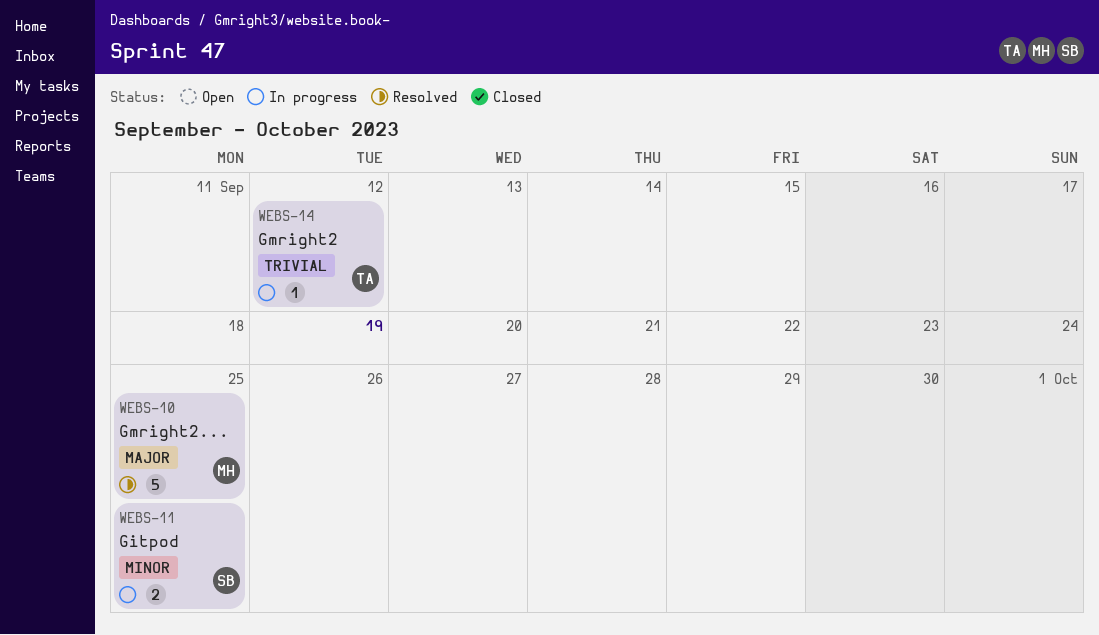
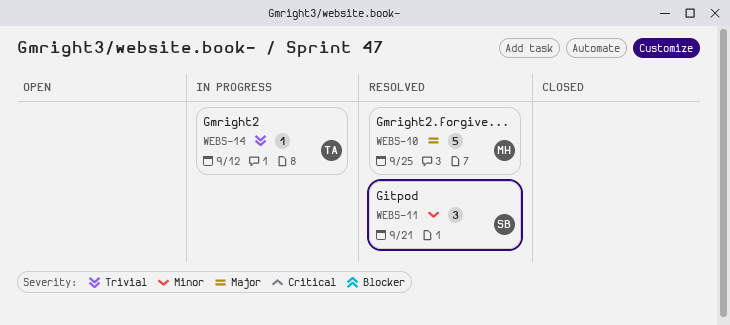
WEBS-11, status: In progress -> Resolved
WEBS-11, estimate: 2 -> 3
WEBS-11, due: Sep 25 -> Sep 21

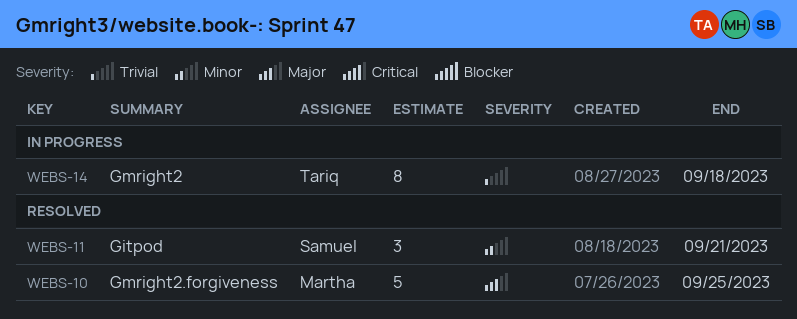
WEBS-14, estimate: 1 -> 8
WEBS-14, due: Sep 12 -> Sep 18

